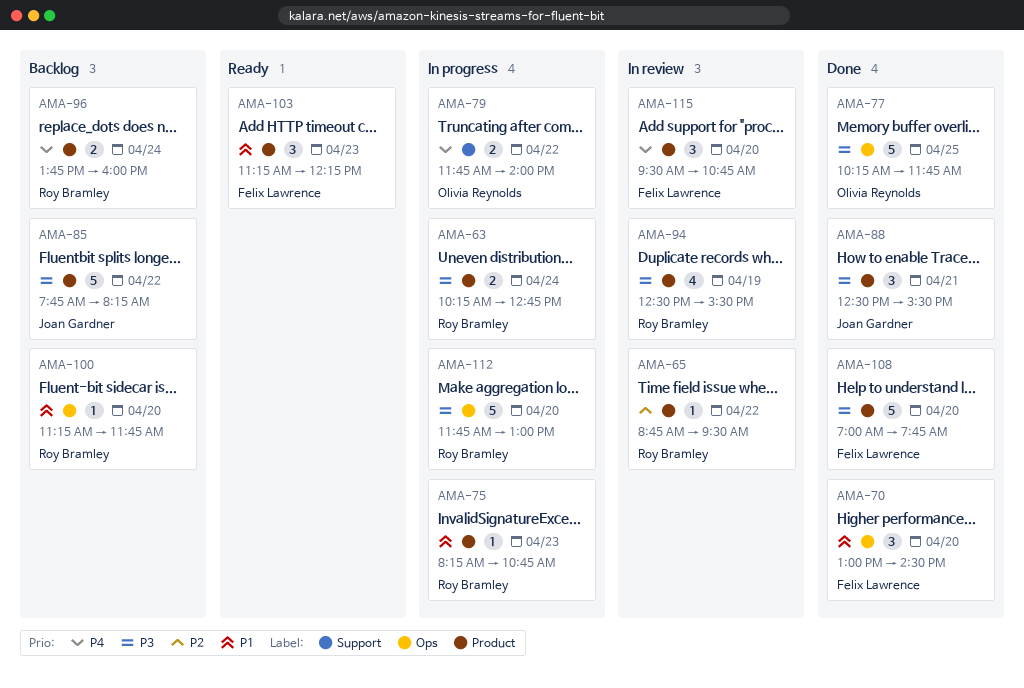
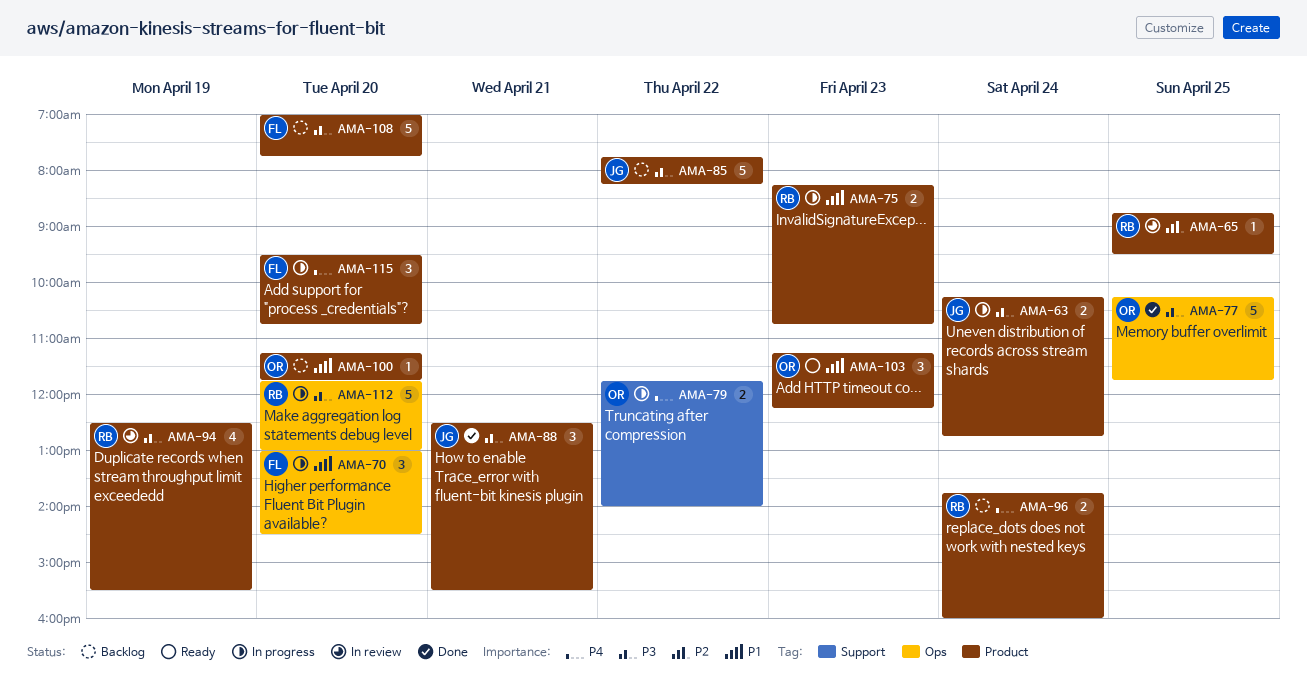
AMA-63, owner: Roy Bramley -> Joan Gardner
AMA-65, day: Apr 22 -> Apr 25
AMA-70, status: Done -> In progress
AMA-75, estimate: 1 -> 2
AMA-100, owner: Roy Bramley -> Olivia Reynolds
AMA-100, label: Ops -> Product
AMA-103, owner: Felix Lawrence -> Olivia Reynolds
AMA-108, status: Done -> Backlog
AMA-115, status: In review -> In progress

